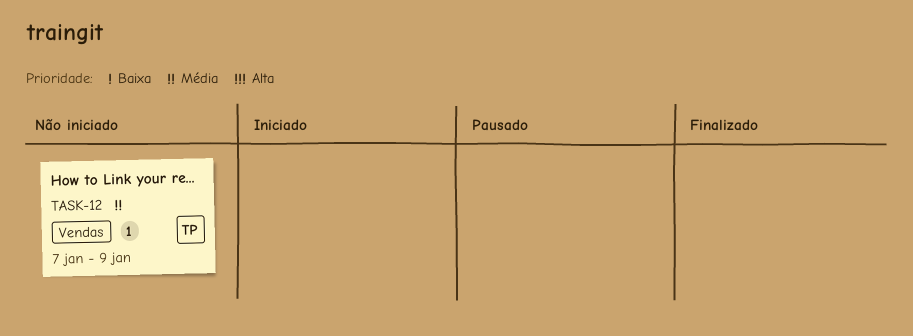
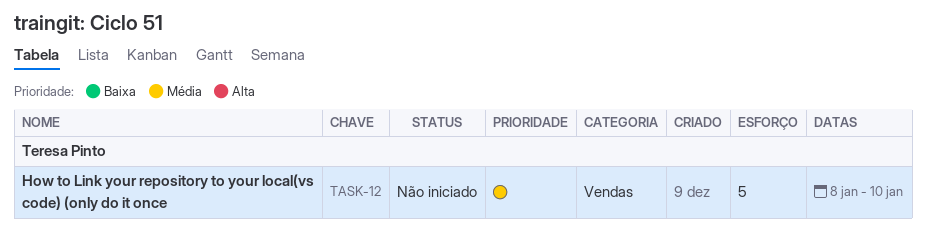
TASK-12, estimate: 1 -> 5
TASK-12, start: Jan 7 -> Jan 8
TASK-12, due: Jan 9 -> Jan 10

